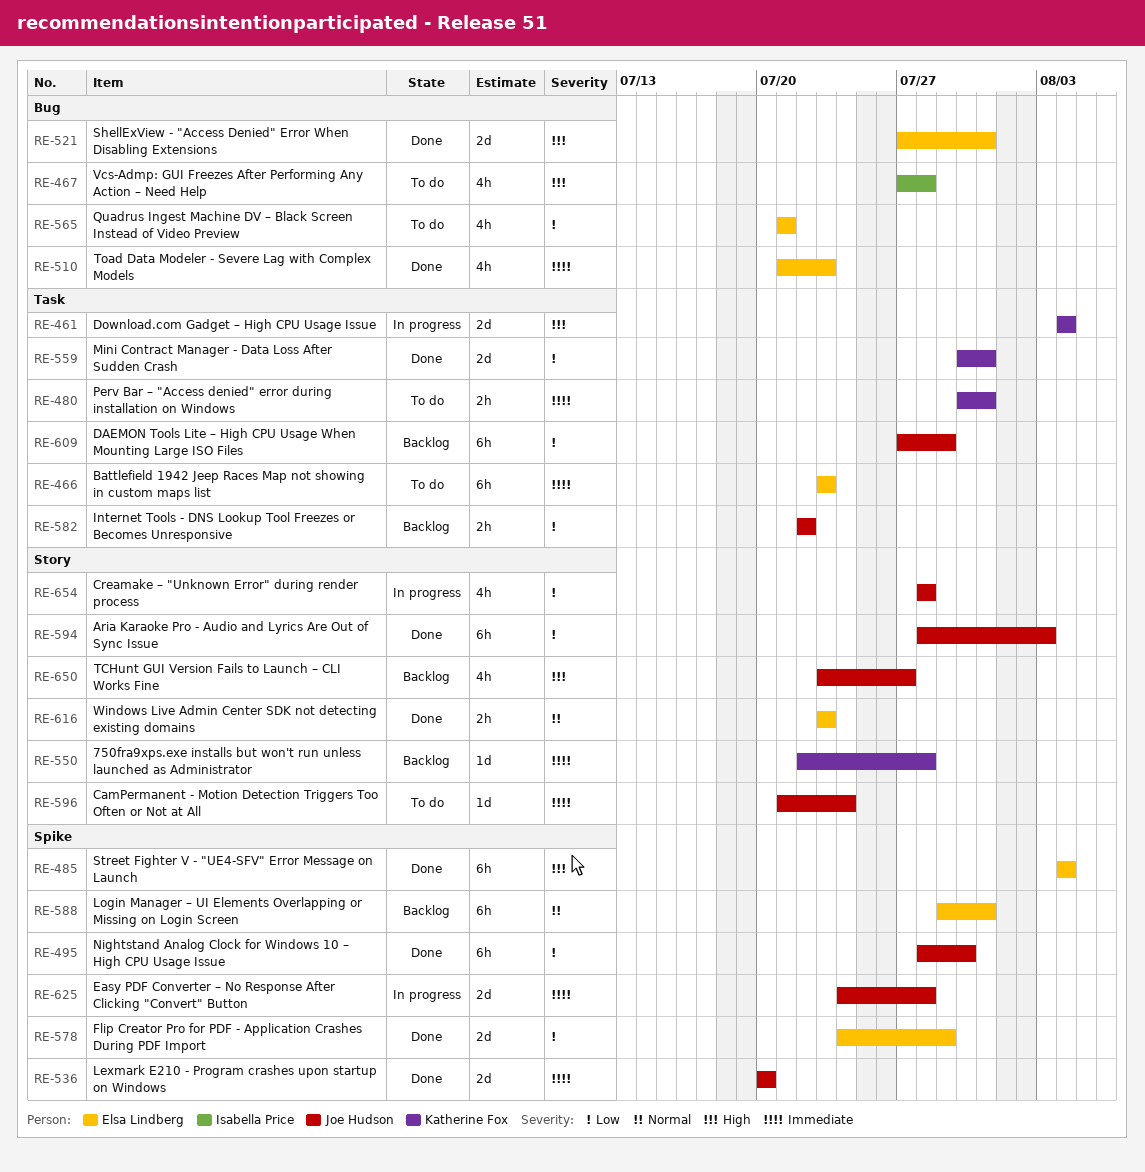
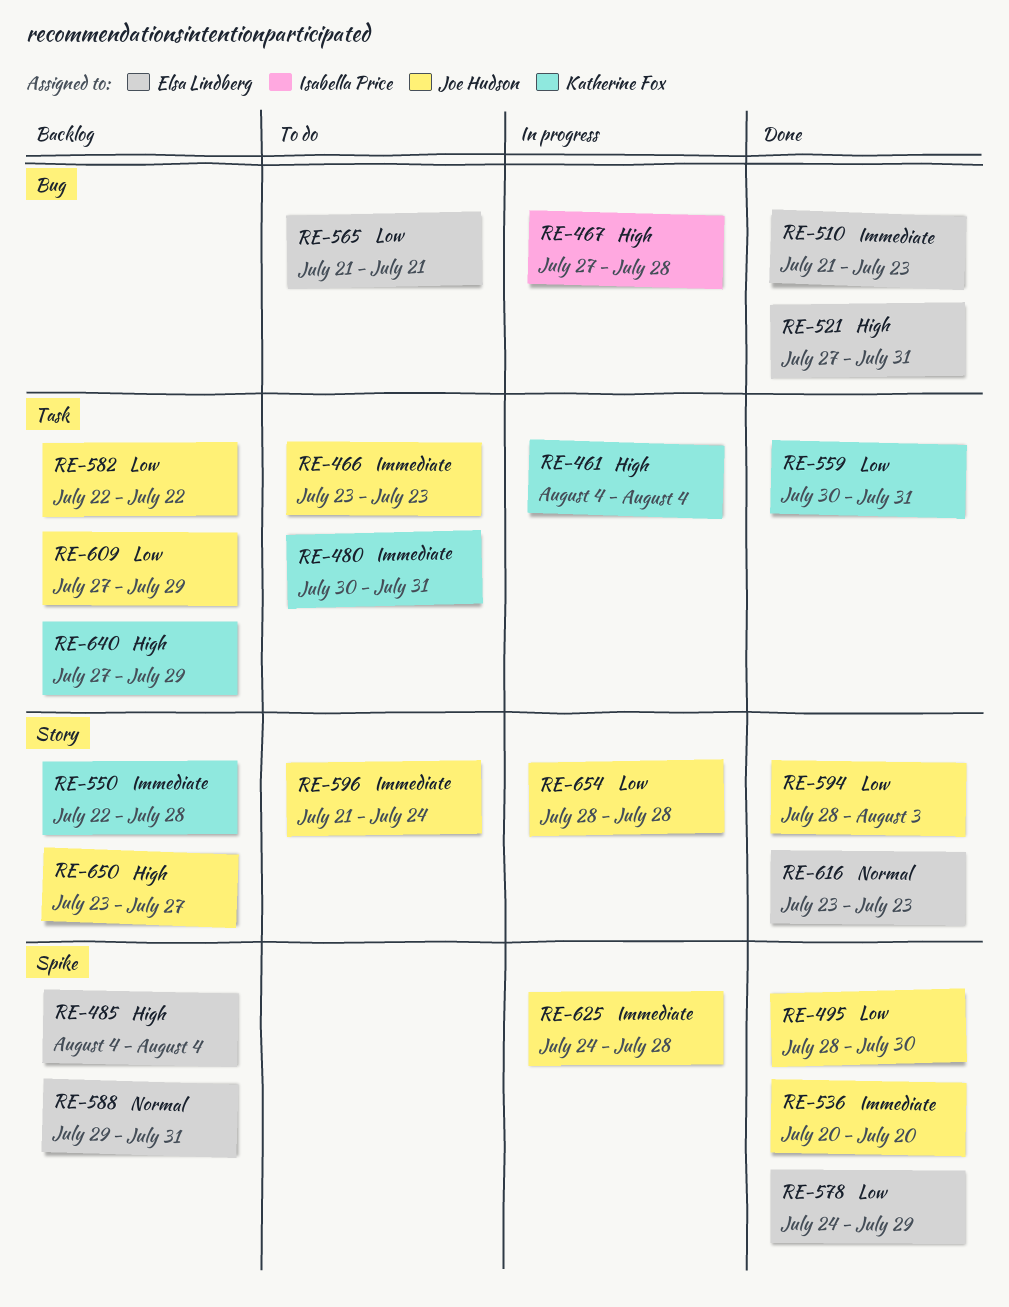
RE-466, owner: Elsa Lindberg -> Joe Hudson
RE-467, status: To do -> In progress
RE-485, status: Done -> Backlog
RE-640: none -> present

